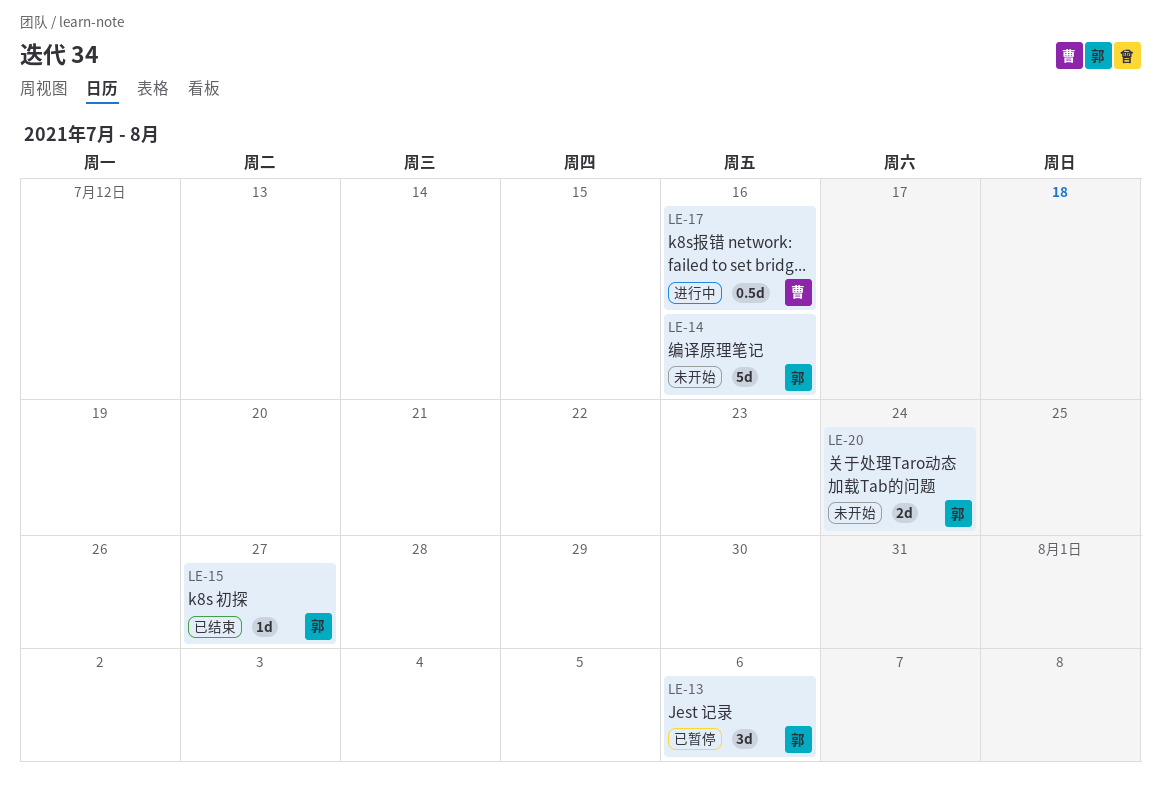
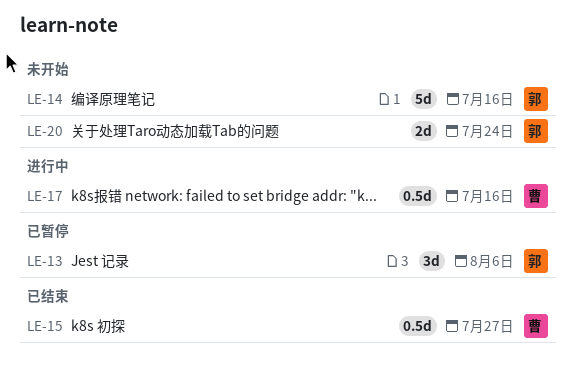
LE-15, owner: 郭 -> 曹
LE-15, estimate: 1d -> 0.5d

